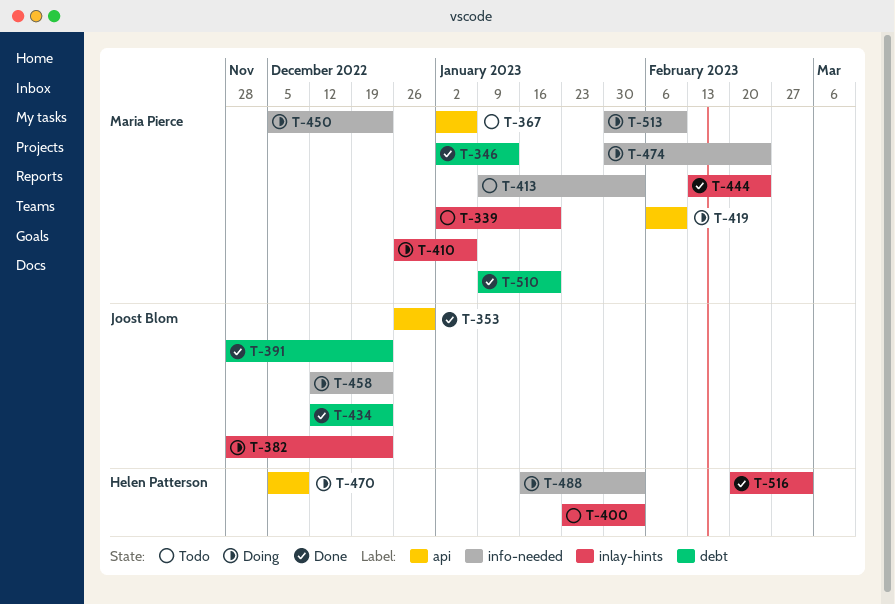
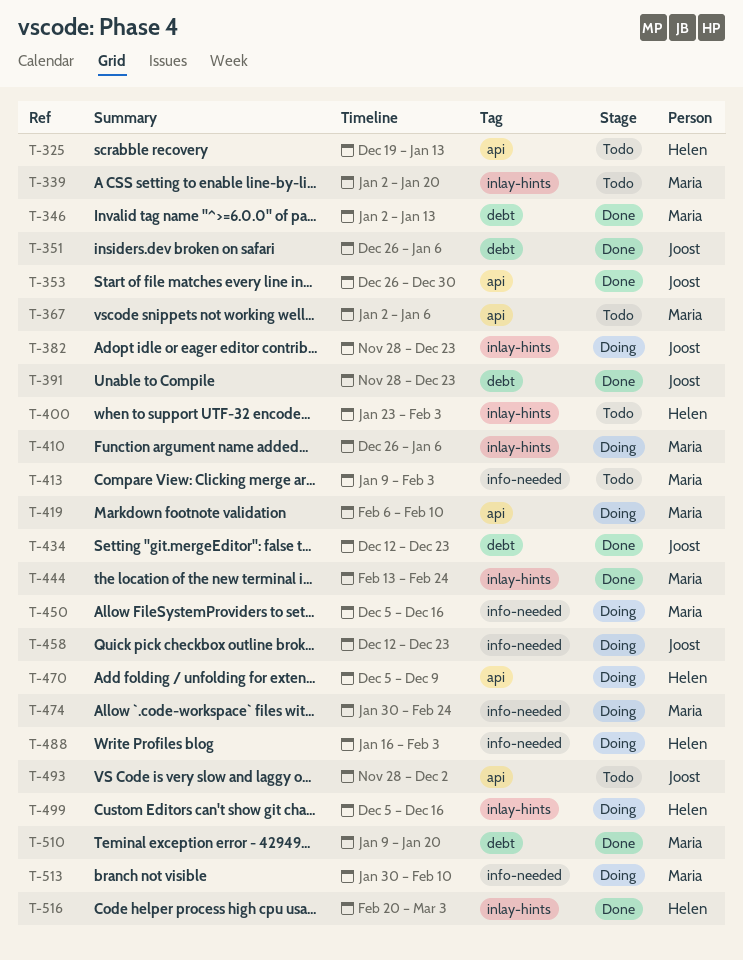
T-325: none -> present
T-351: none -> present
T-450, due: Dec 23 -> Dec 16
T-493: none -> present
T-499: none -> present

